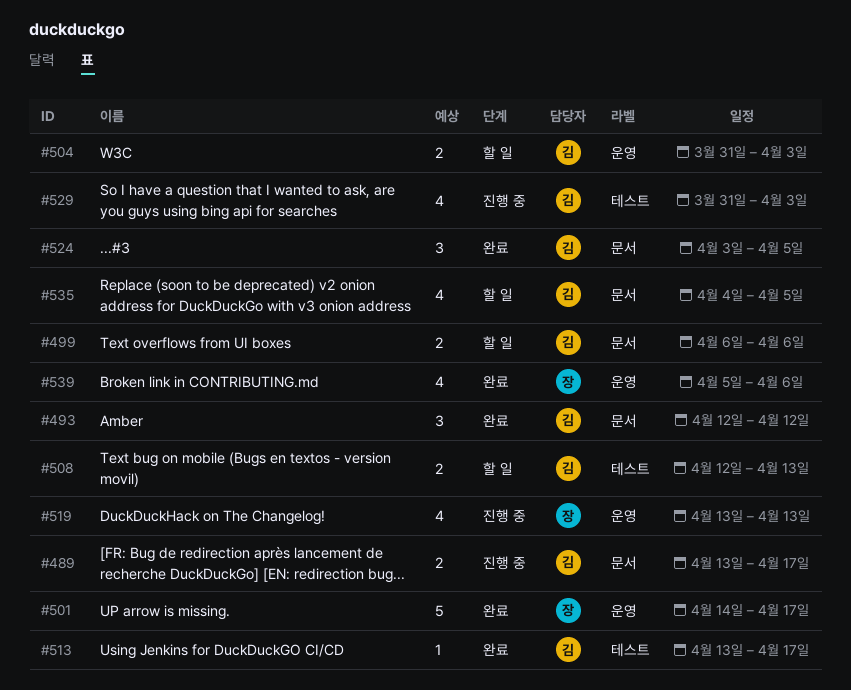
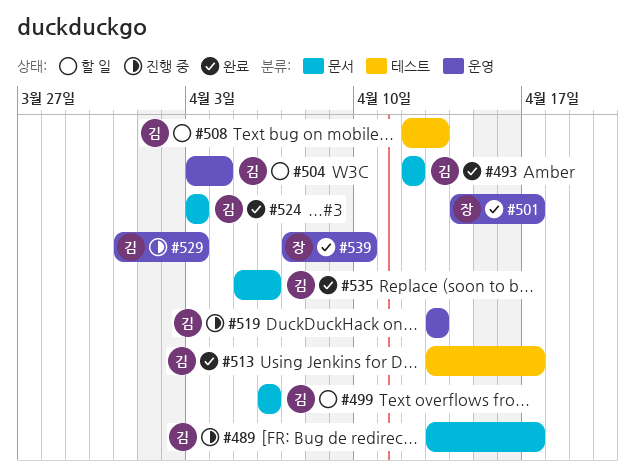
#504, start: Mar 31 -> Apr 3
#504, due: Apr 3 -> Apr 4
#519, owner: 장 -> 김
#524, due: Apr 5 -> Apr 3
#529, label: 테스트 -> 운영
#535, status: 할 일 -> 완료
#535, start: Apr 4 -> Apr 5
#535, due: Apr 5 -> Apr 6
#539, start: Apr 5 -> Apr 7
#539, due: Apr 6 -> Apr 10

